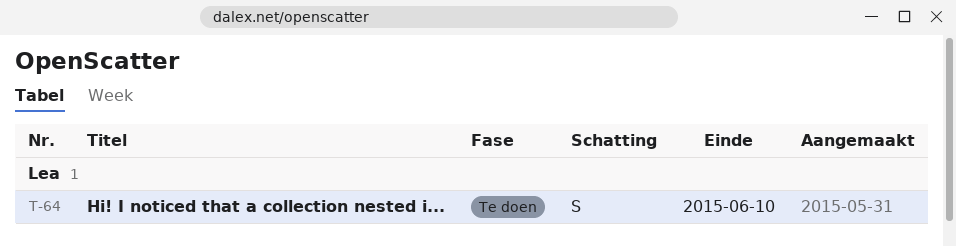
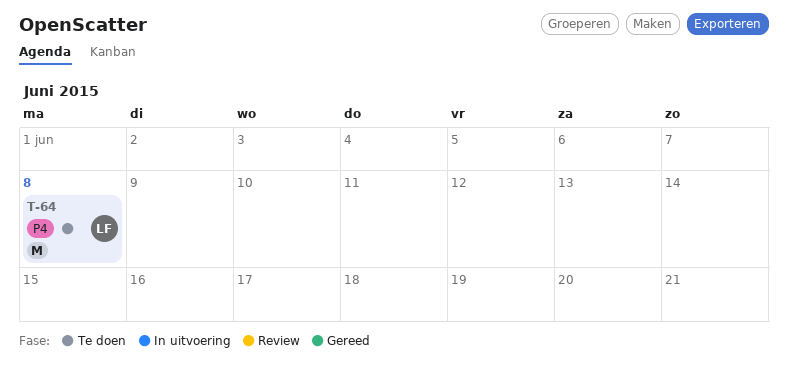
T-64, estimate: S -> M
T-64, due: Jun 10 -> Jun 8

